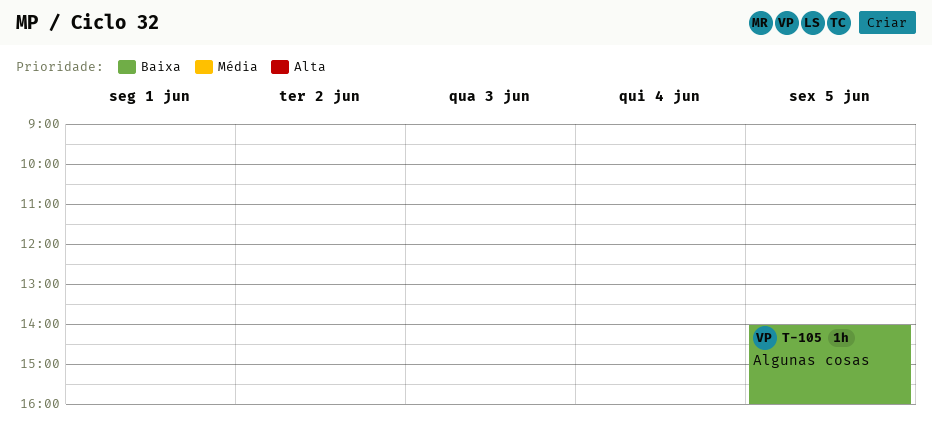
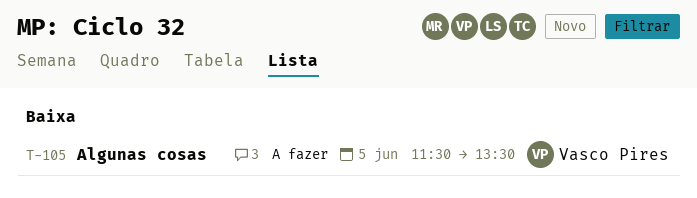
T-105, begins: 14:00 -> 11:30
T-105, ends: 16:00 -> 13:30

